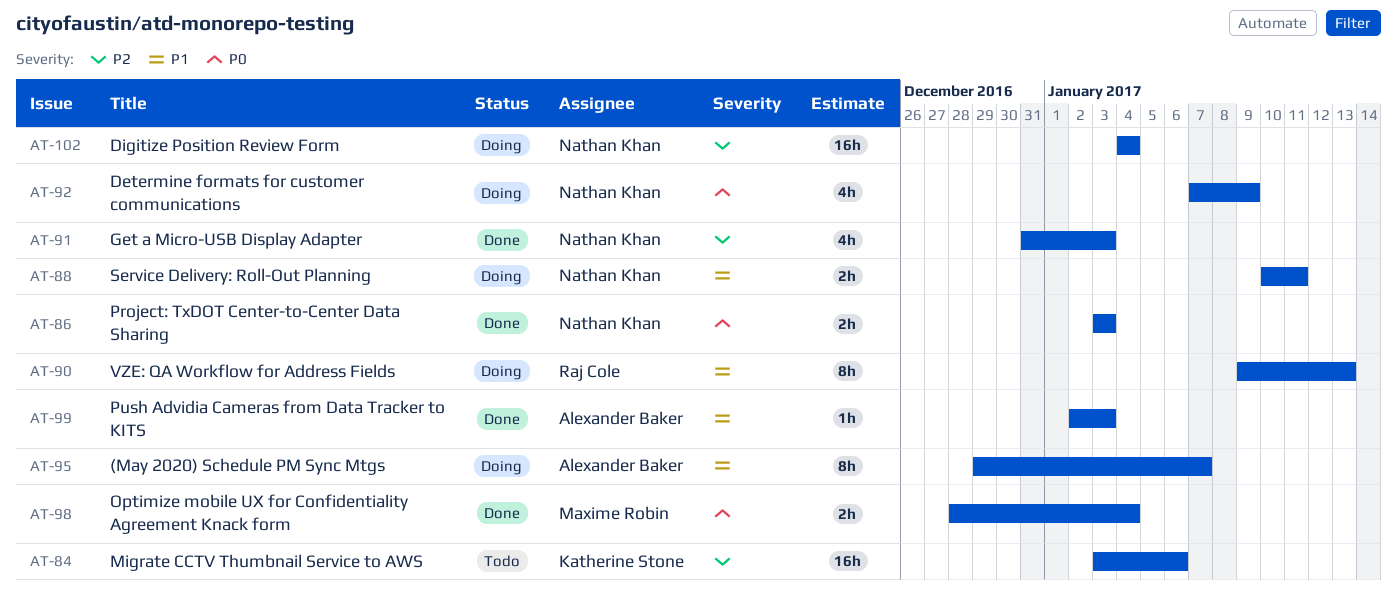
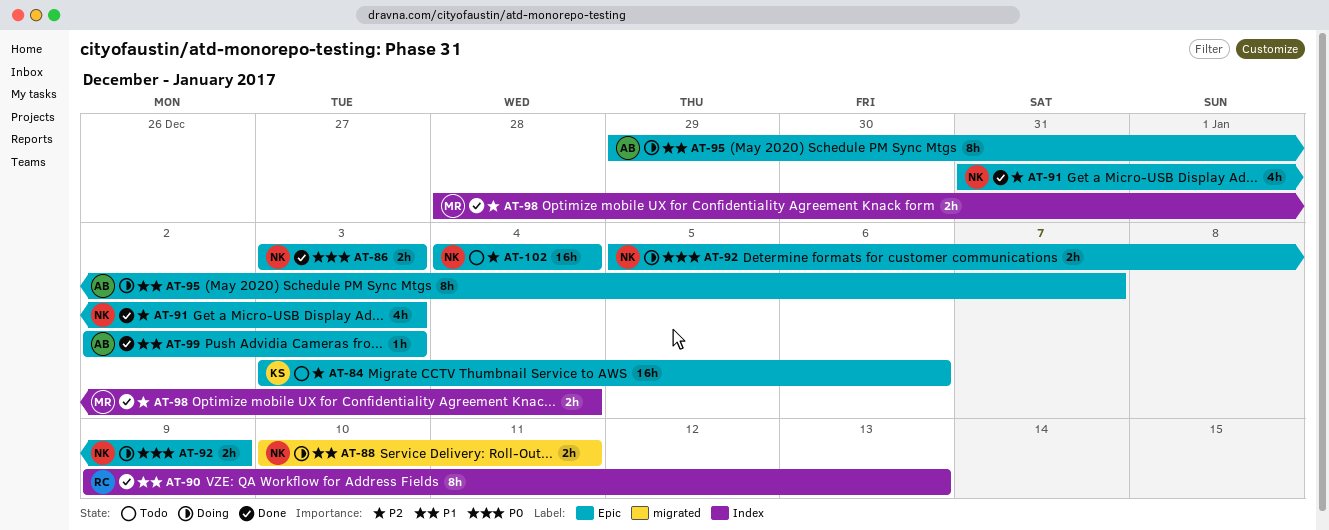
AT-90, status: Doing -> Done
AT-92, estimate: 4h -> 2h
AT-92, start: Jan 7 -> Jan 5
AT-98, priority: P0 -> P2
AT-102, status: Doing -> Todo

